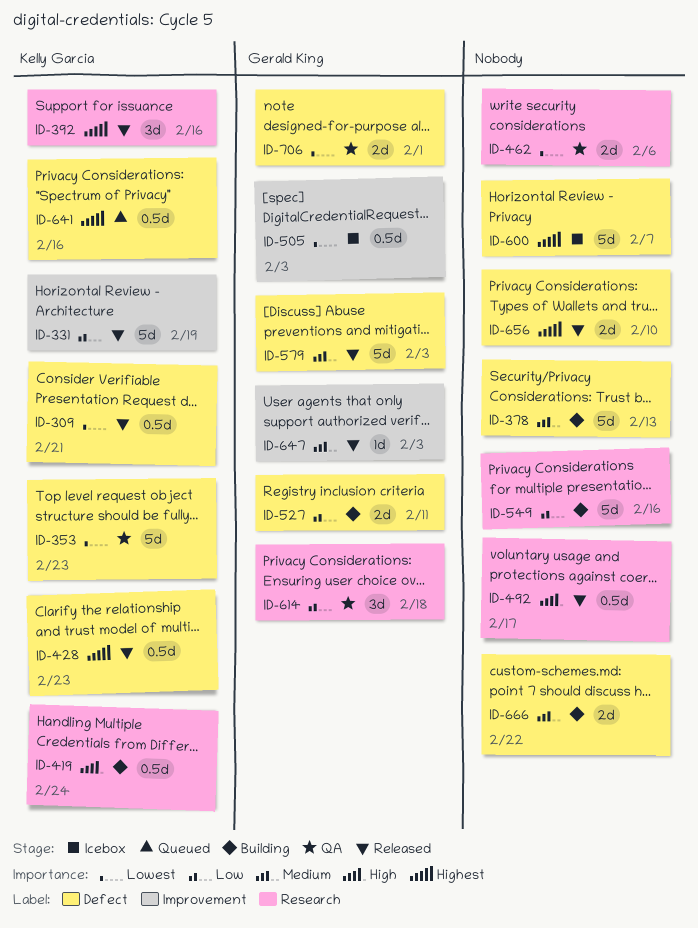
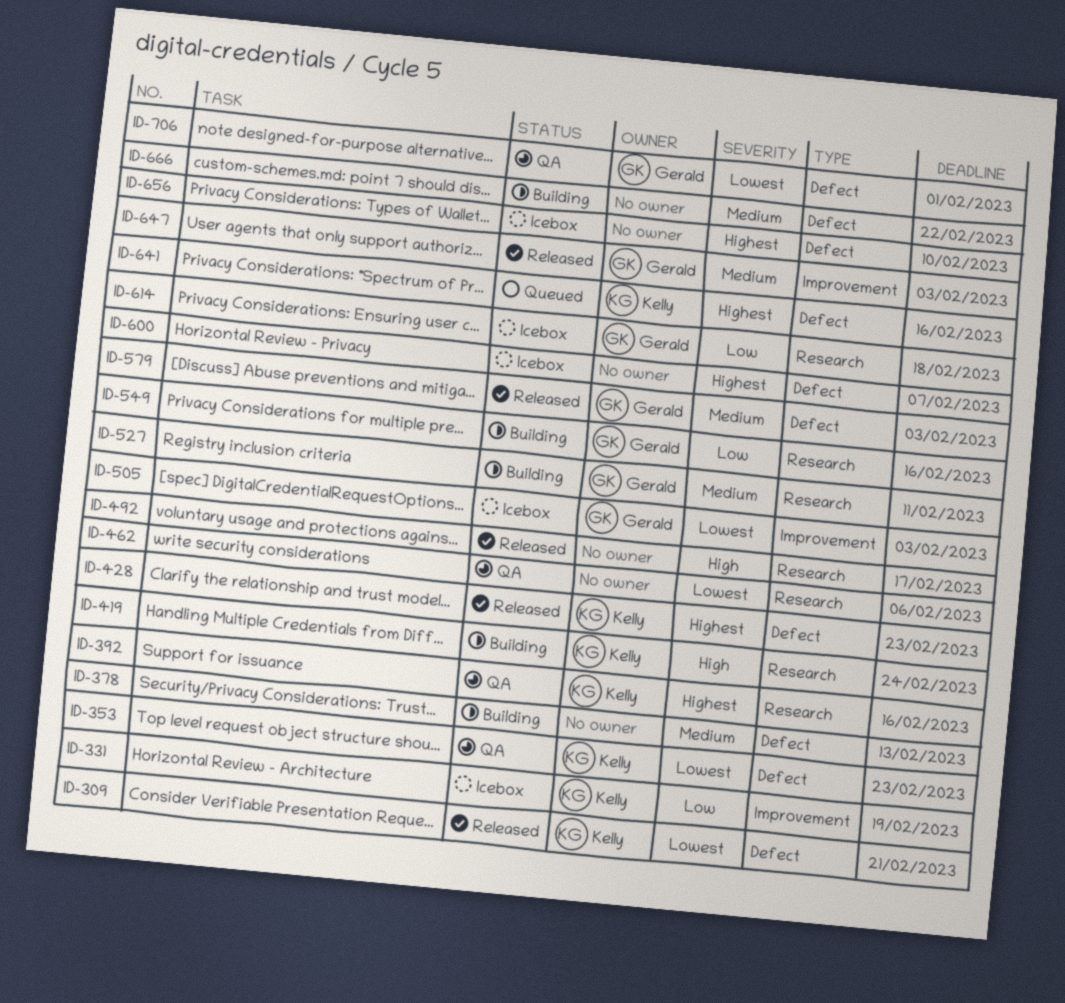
ID-331, status: Released -> Icebox
ID-392, status: Released -> QA
ID-527, priority: Low -> Medium
ID-527, label: Defect -> Research
ID-549, owner: none -> Gerald King
ID-614, status: QA -> Icebox
ID-656, status: Released -> Icebox

